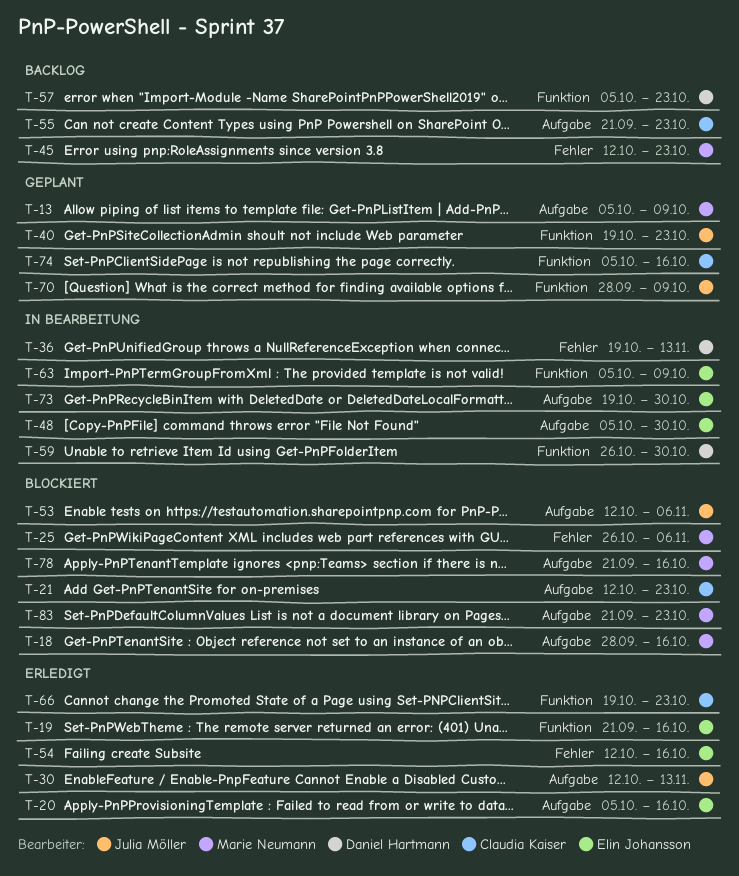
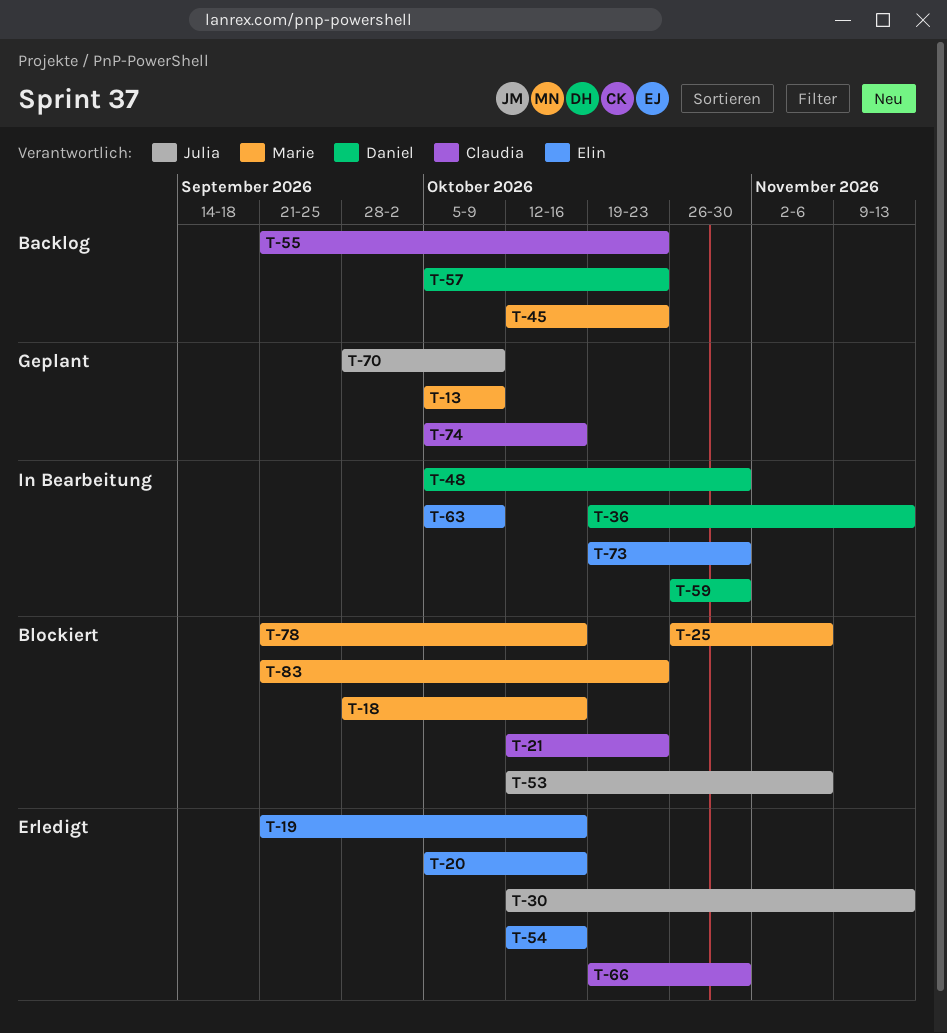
T-40: present -> none
T-48, owner: Elin Johansson -> Daniel Hartmann
T-66, due: Oct 23 -> Oct 30

